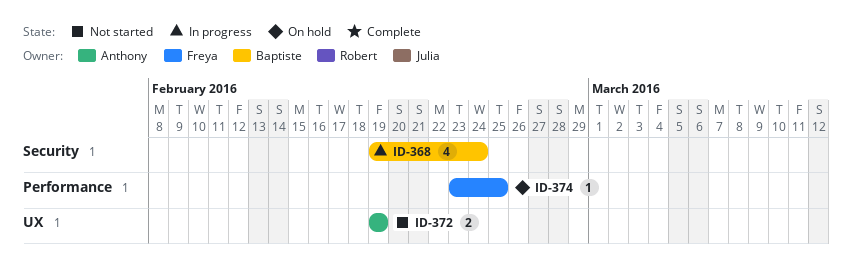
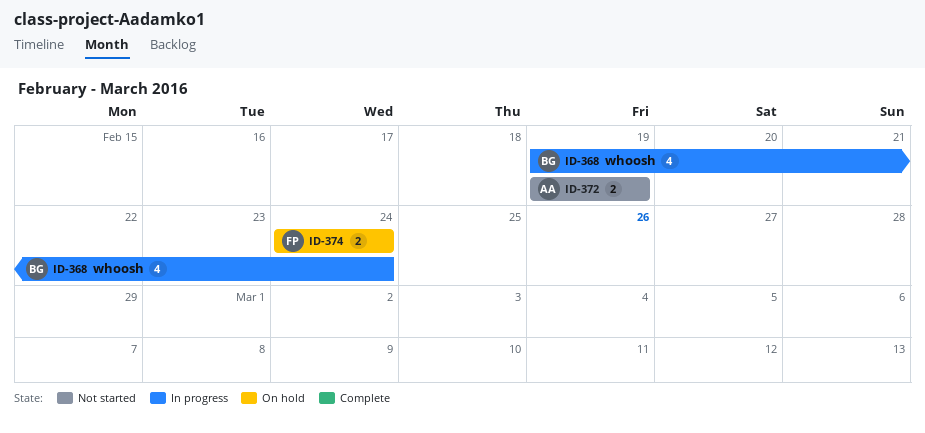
ID-374, estimate: 1 -> 2
ID-374, start: Feb 23 -> Feb 24
ID-374, due: Feb 25 -> Feb 24

